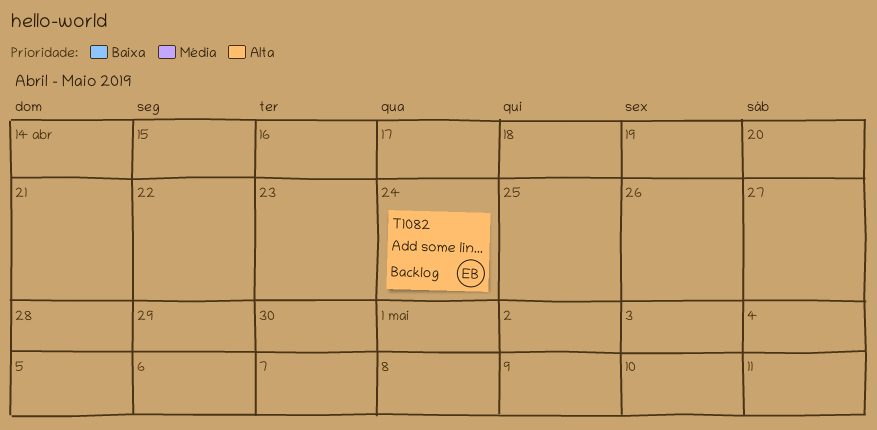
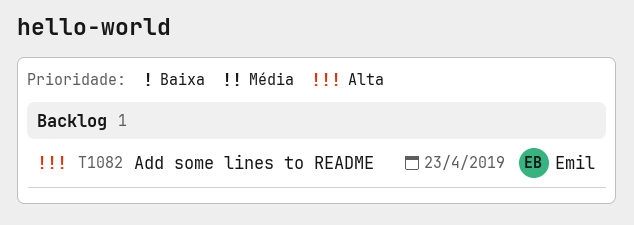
T1082, due: Apr 24 -> Apr 23

